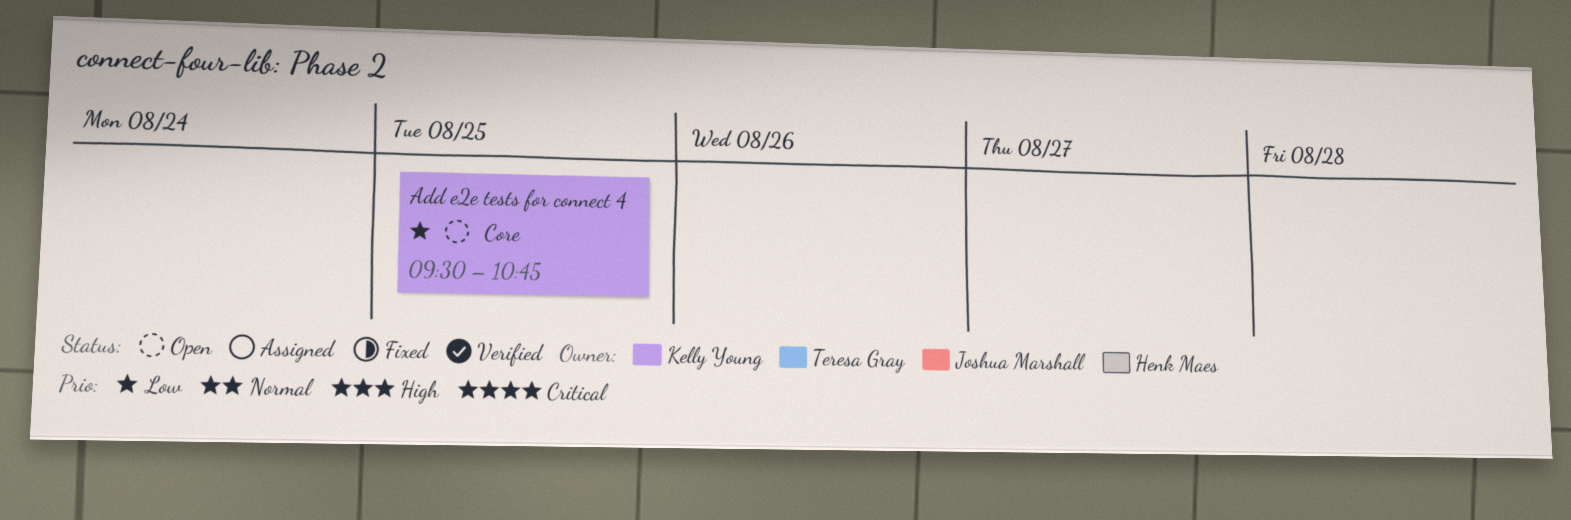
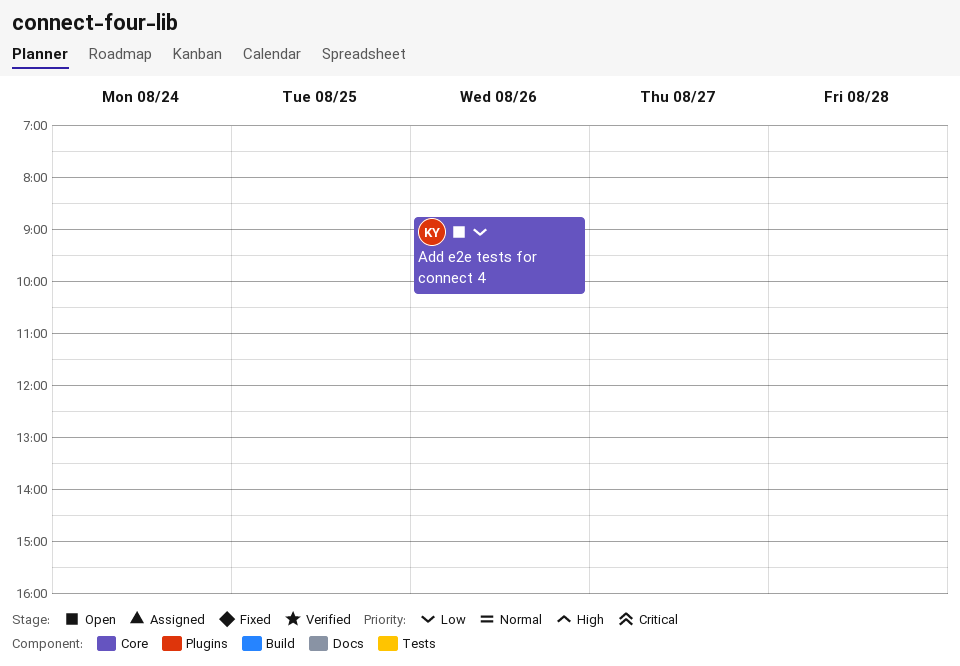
Add e2e tests for connect 4, day: Aug 25 -> Aug 26
Add e2e tests for connect 4, begins: 09:30 -> 08:45
Add e2e tests for connect 4, ends: 10:45 -> 10:15

